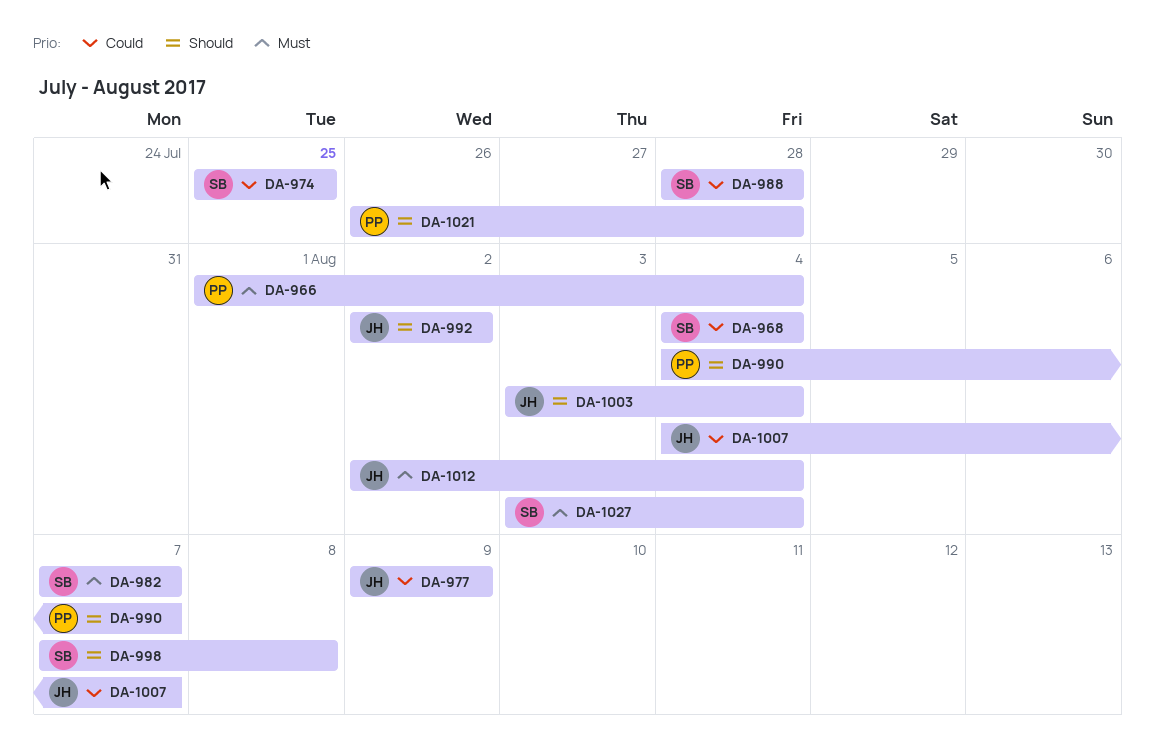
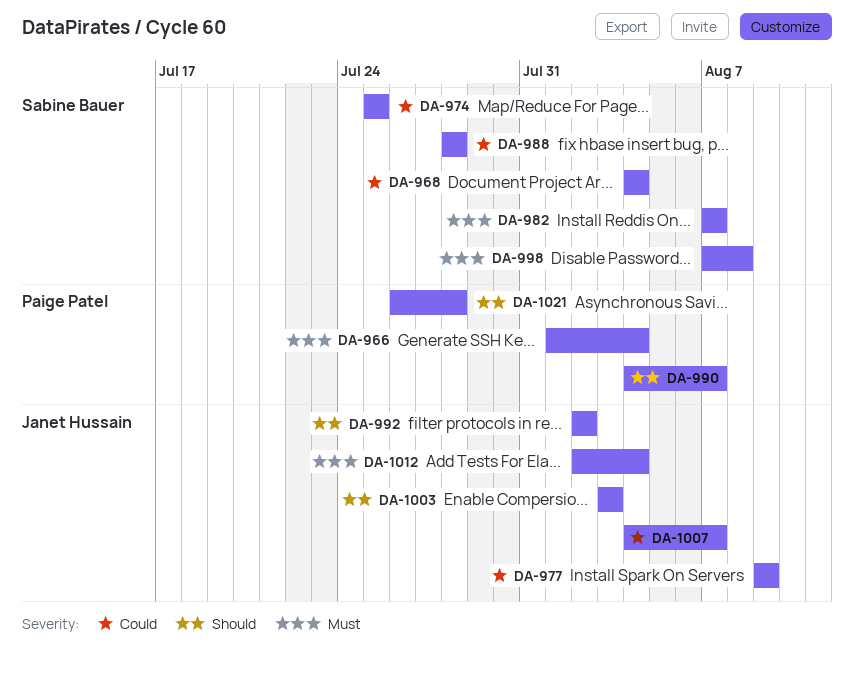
DA-998, priority: Should -> Must
DA-1003, due: Aug 4 -> Aug 3
DA-1027: present -> none

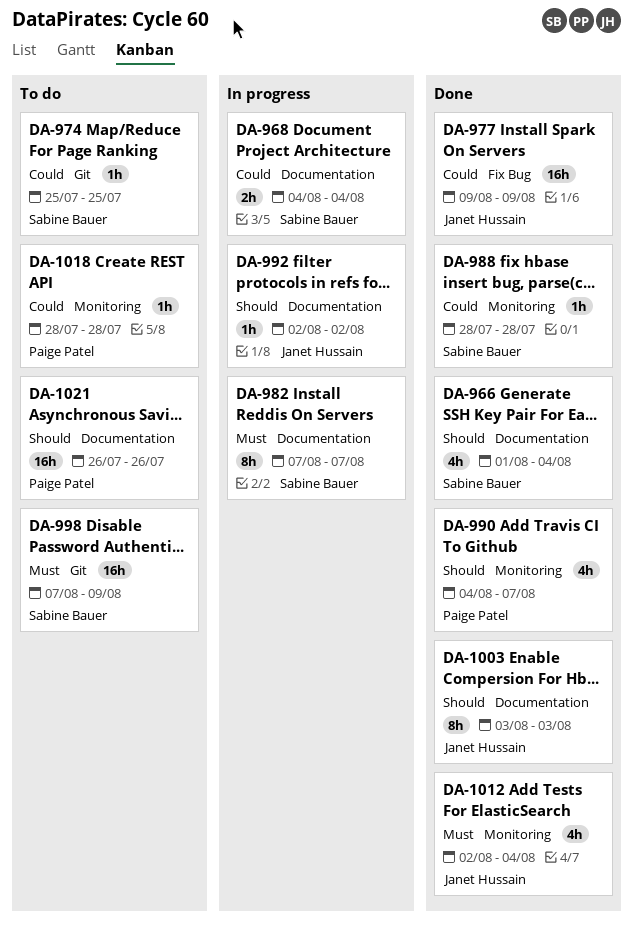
DA-966, owner: Paige Patel -> Sabine Bauer
DA-966, priority: Must -> Should
DA-998, due: Aug 8 -> Aug 9
DA-1007: present -> none
DA-1018: none -> present
DA-1021, due: Jul 28 -> Jul 26

